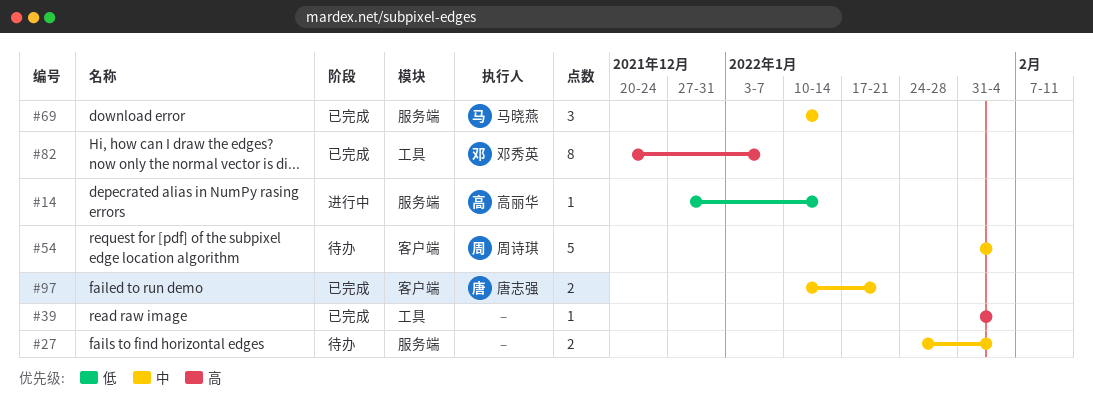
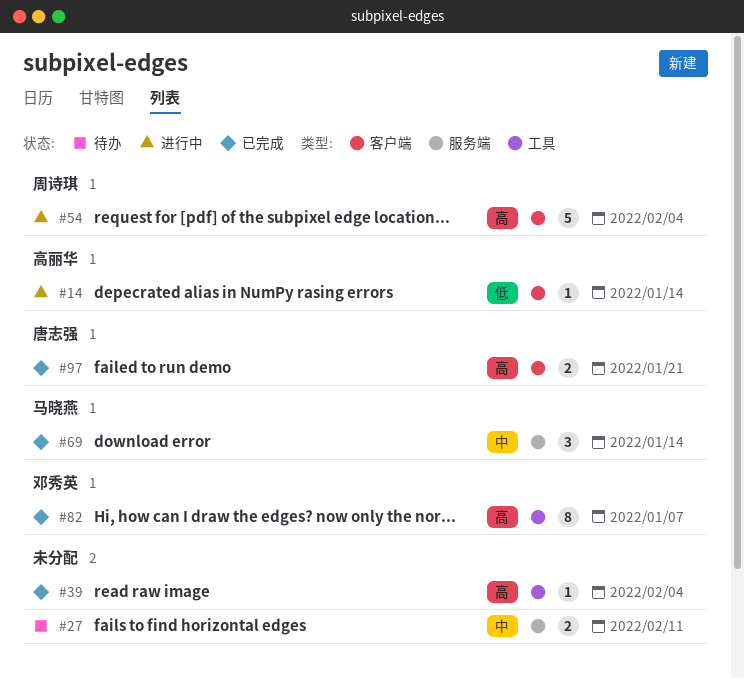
#14, label: 服务端 -> 客户端
#27, due: Feb 4 -> Feb 11
#54, status: 待办 -> 进行中
#54, priority: 中 -> 高
#97, priority: 中 -> 高

